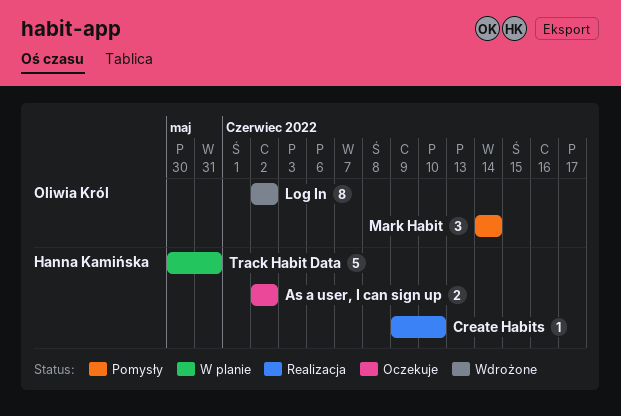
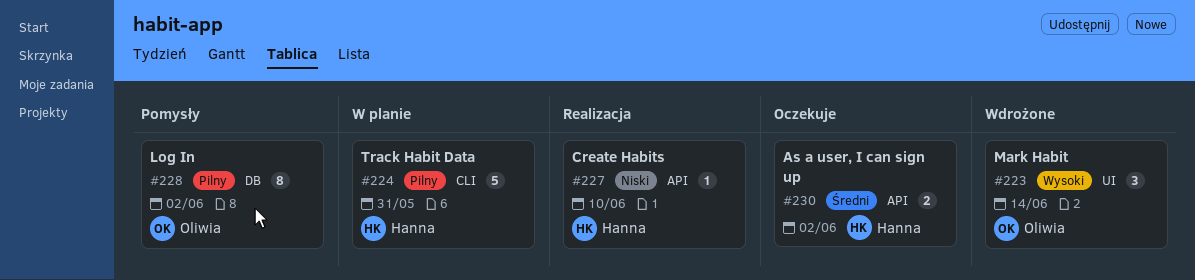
Log In, status: Wdrożone -> Pomysły
Mark Habit, status: Pomysły -> Wdrożone

